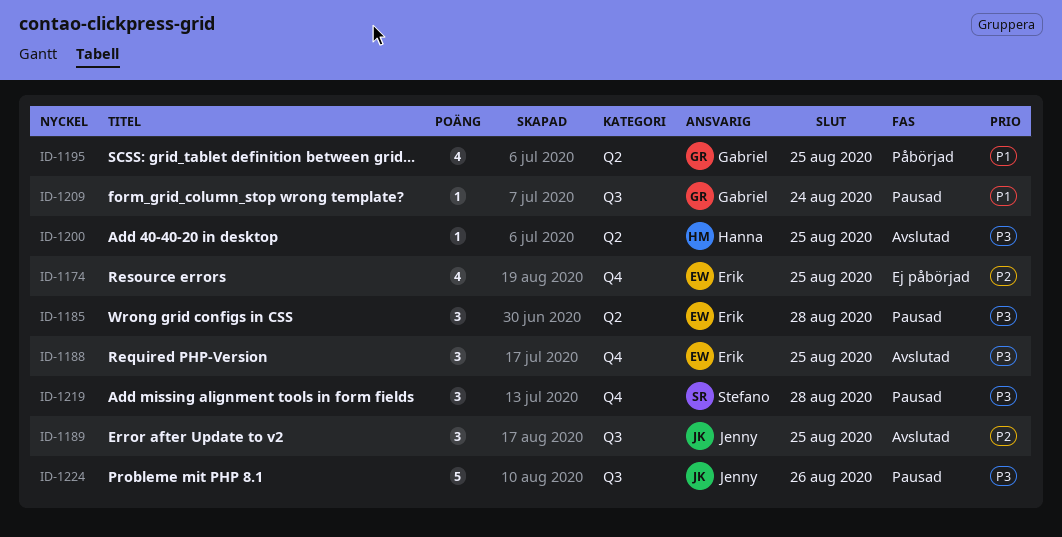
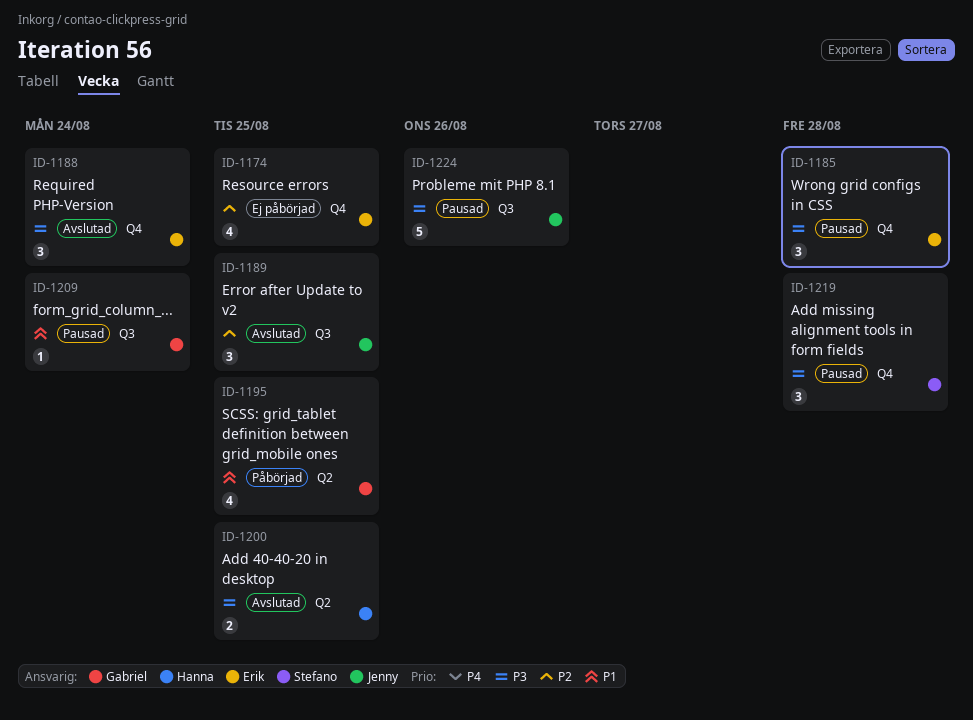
ID-1185, label: Q2 -> Q4
ID-1188, due: Aug 25 -> Aug 24
ID-1200, estimate: 1 -> 2

